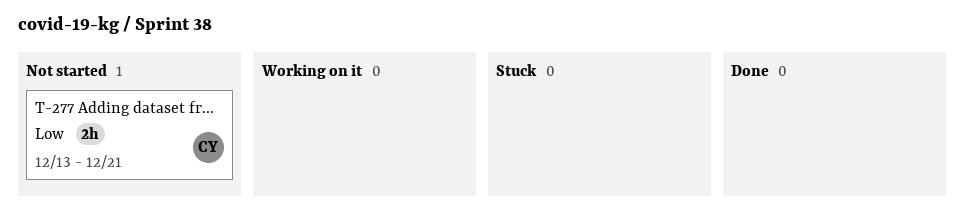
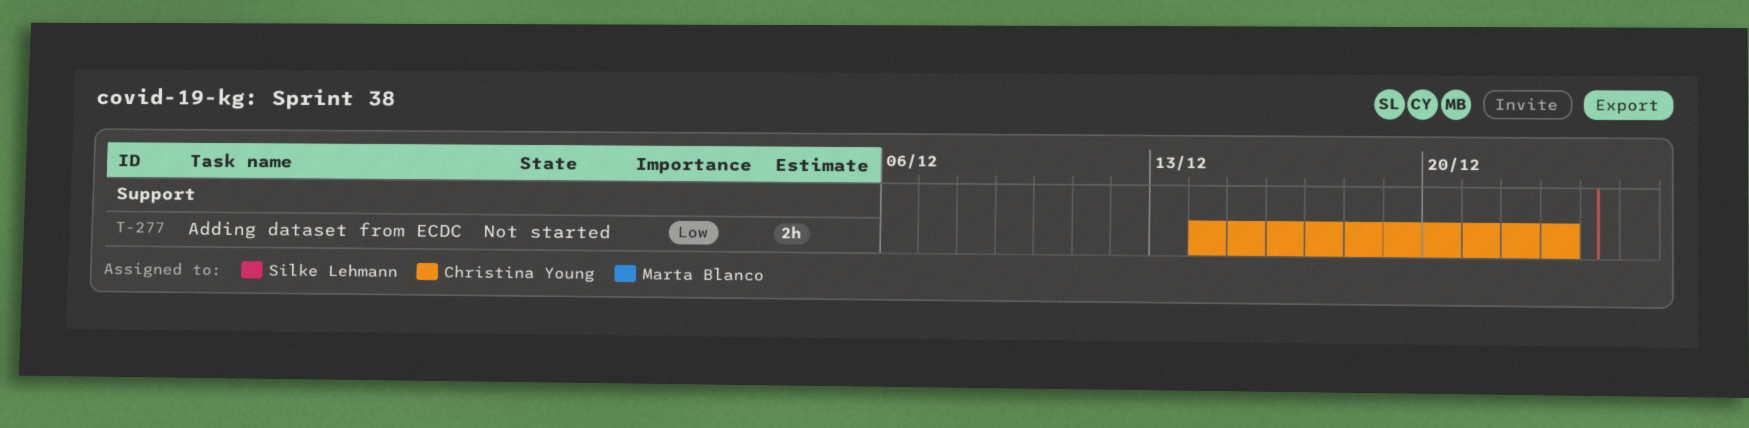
T-277, start: Dec 13 -> Dec 14
T-277, due: Dec 21 -> Dec 23

